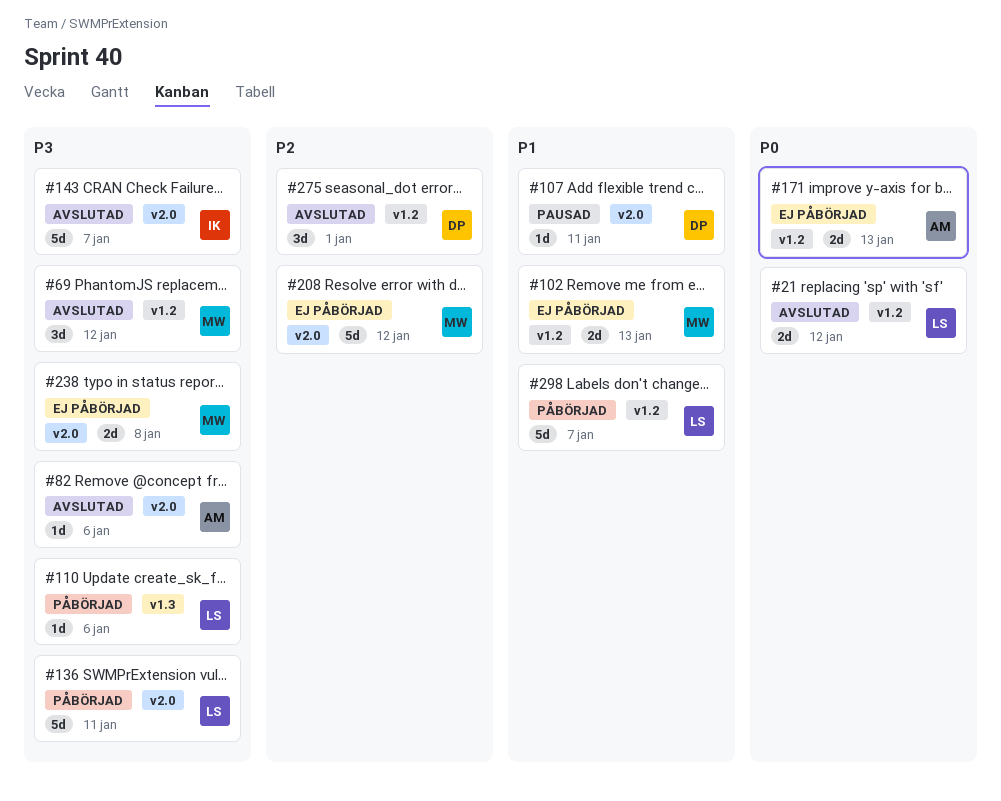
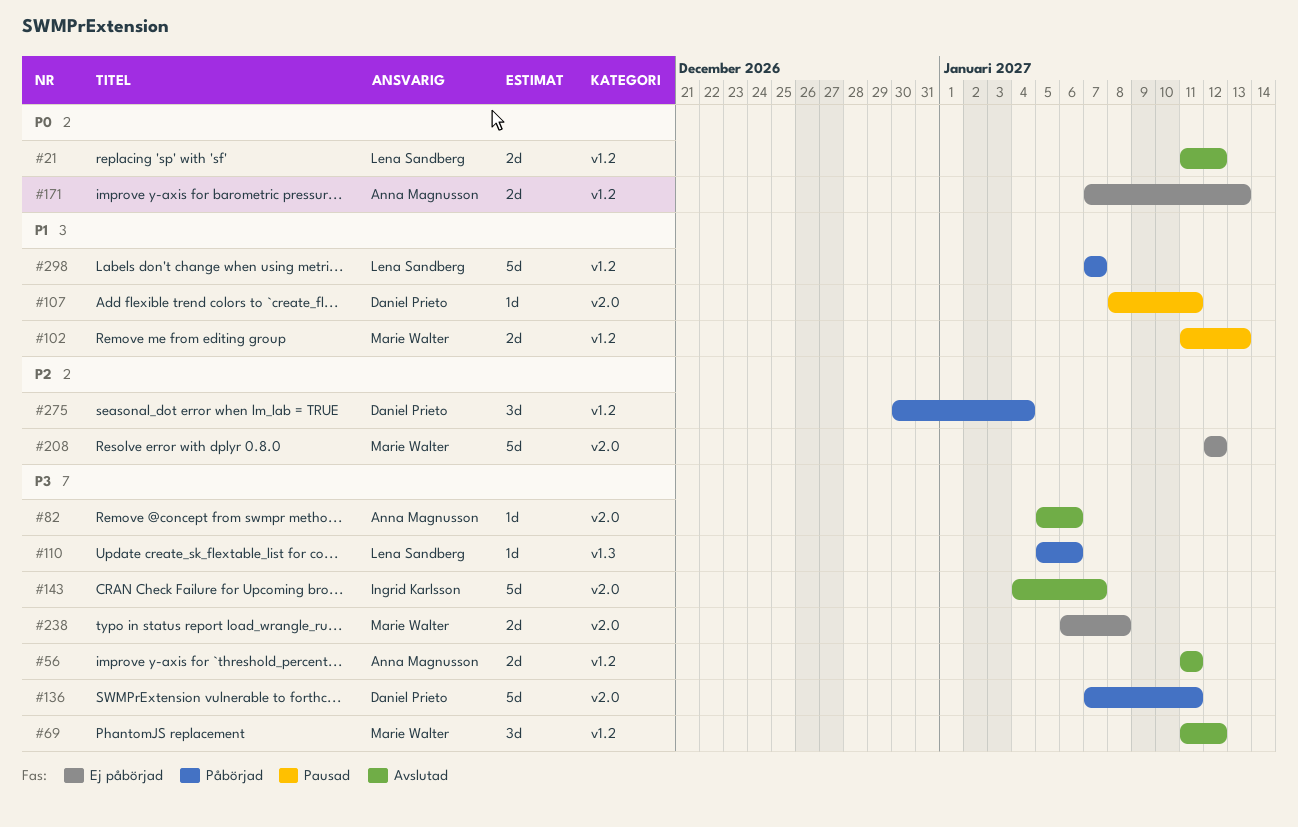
#56: none -> present
#102, status: Ej påbörjad -> Pausad
#136, owner: Lena Sandberg -> Daniel Prieto
#275, status: Avslutad -> Påbörjad
#275, due: Jan 1 -> Jan 4

